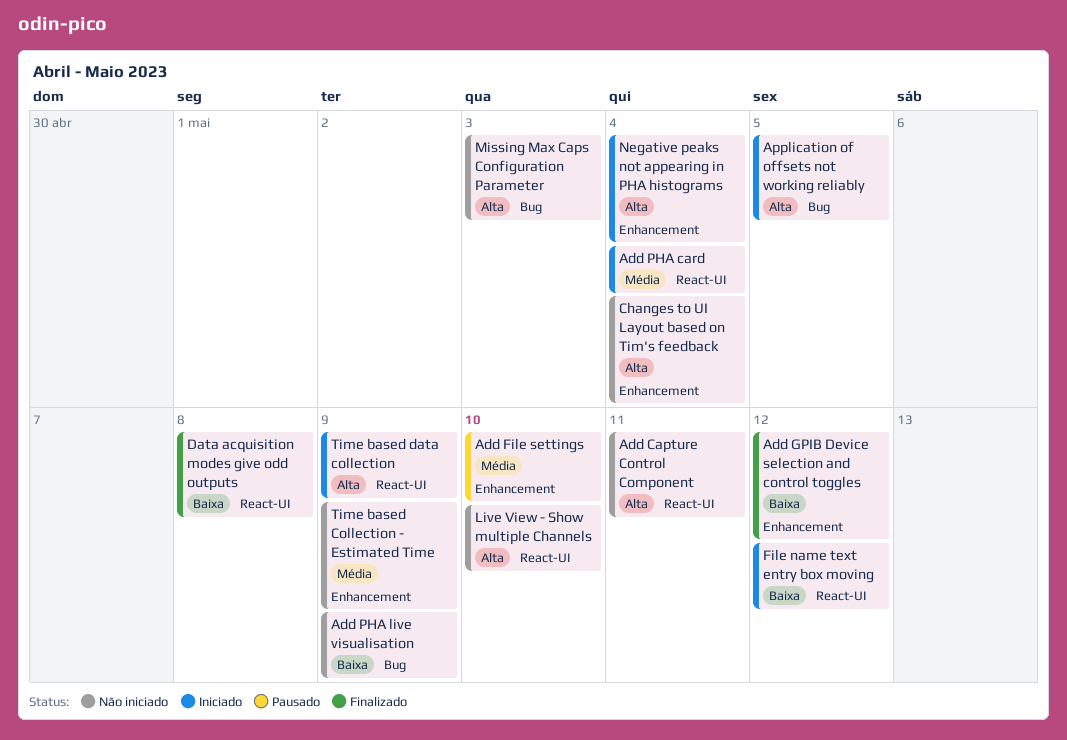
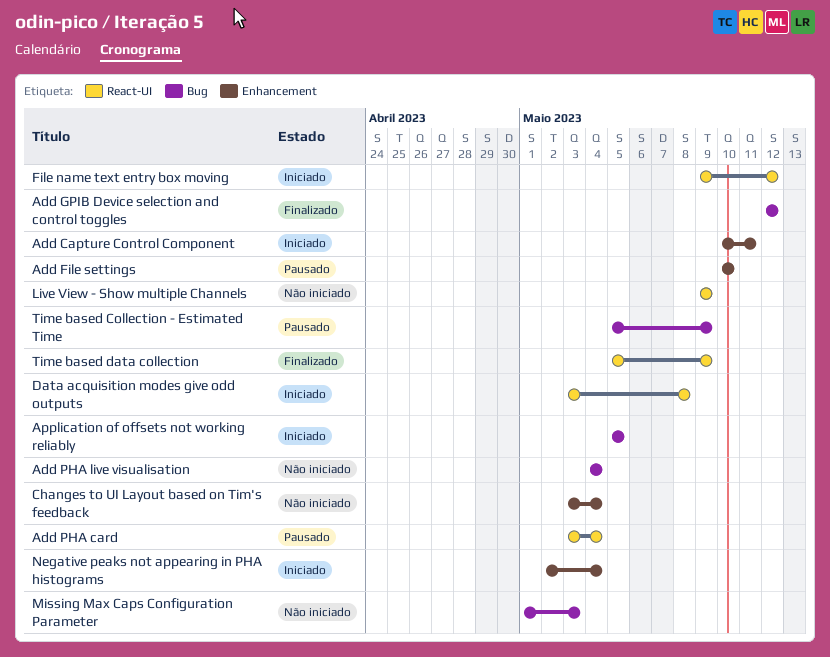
Add Capture Control Component, status: Não iniciado -> Iniciado
Add Capture Control Component, label: React-UI -> Enhancement
Add GPIB Device selection and control toggles, label: Enhancement -> Bug
Add PHA card, status: Iniciado -> Pausado
Add PHA live visualisation, due: May 9 -> May 4
Data acquisition modes give odd outputs, status: Finalizado -> Iniciado
Live View - Show multiple Channels, due: May 10 -> May 9
Time based Collection - Estimated Time, status: Não iniciado -> Pausado
Time based Collection - Estimated Time, label: Enhancement -> Bug
Time based data collection, status: Iniciado -> Finalizado

